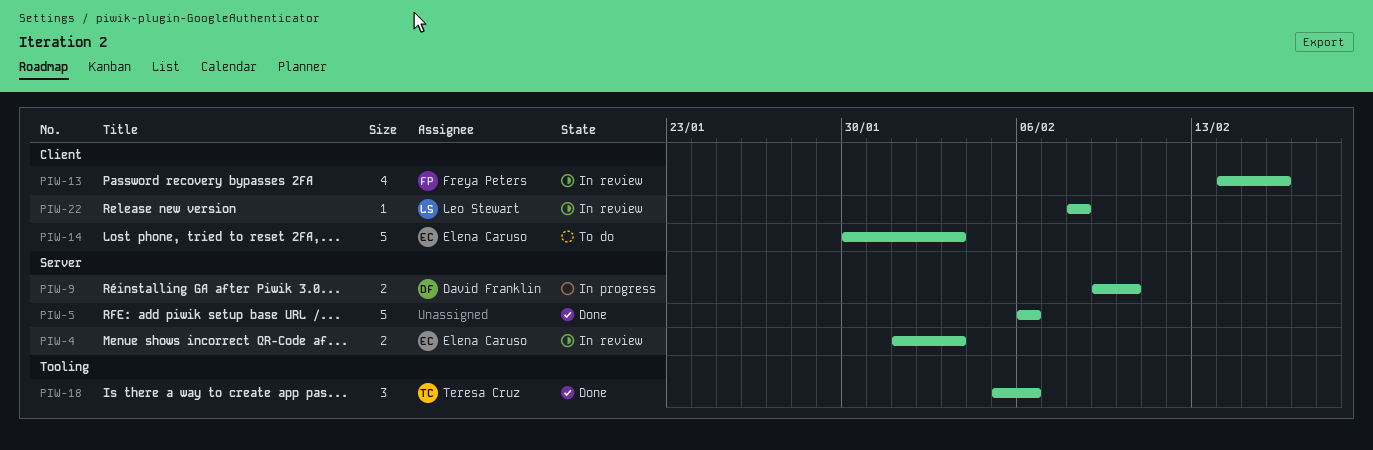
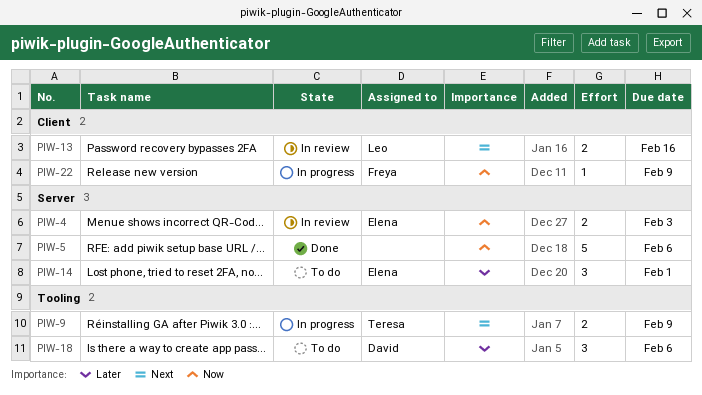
PIW-9, owner: David Franklin -> Teresa Cruz
PIW-9, label: Server -> Tooling
PIW-9, due: Feb 10 -> Feb 9
PIW-13, owner: Freya Peters -> Leo Stewart
PIW-13, estimate: 4 -> 2
PIW-14, label: Client -> Server
PIW-14, estimate: 5 -> 3
PIW-14, due: Feb 3 -> Feb 1
PIW-18, status: Done -> To do
PIW-18, owner: Teresa Cruz -> David Franklin
PIW-22, status: In review -> In progress
PIW-22, owner: Leo Stewart -> Freya Peters
PIW-22, due: Feb 8 -> Feb 9

